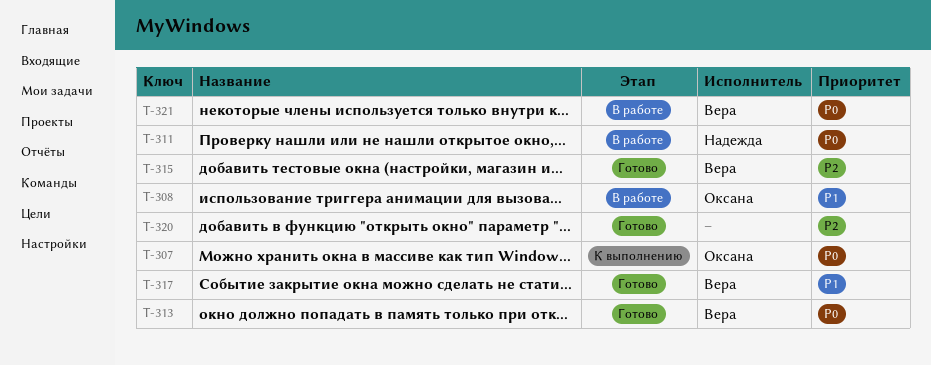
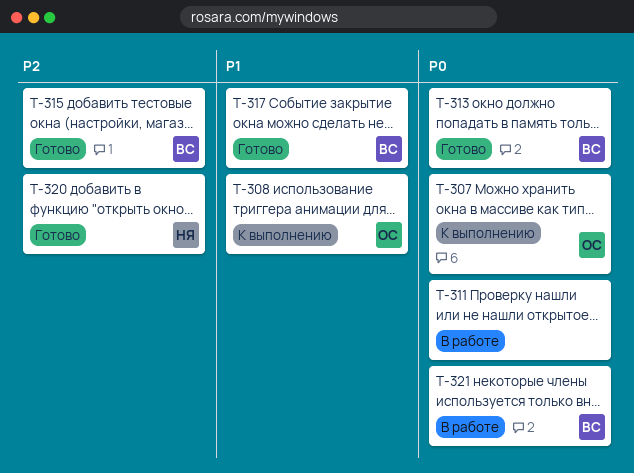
T-308, status: В работе -> К выполнению
T-311, owner: Надежда -> none
T-320, owner: none -> Надежда

